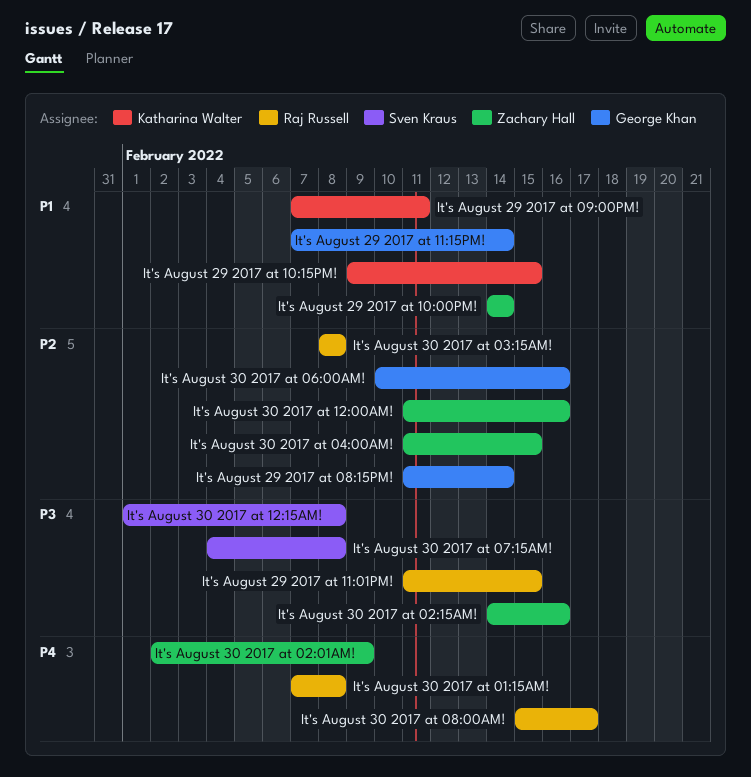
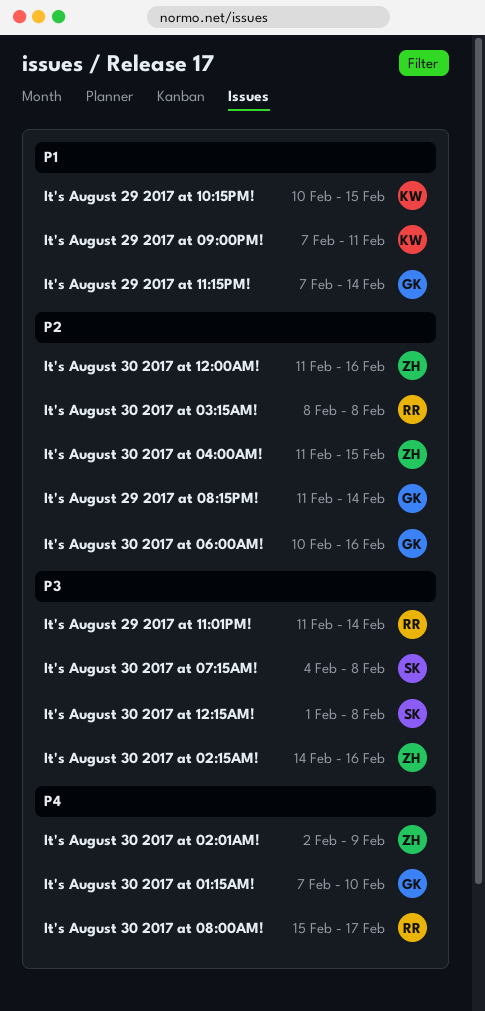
It's August 29 2017 at 10:00PM!: present -> none
It's August 29 2017 at 10:15PM!, start: Feb 9 -> Feb 10
It's August 29 2017 at 11:01PM!, due: Feb 15 -> Feb 14
It's August 30 2017 at 01:15AM!, owner: Raj Russell -> George Khan
It's August 30 2017 at 01:15AM!, due: Feb 8 -> Feb 10

